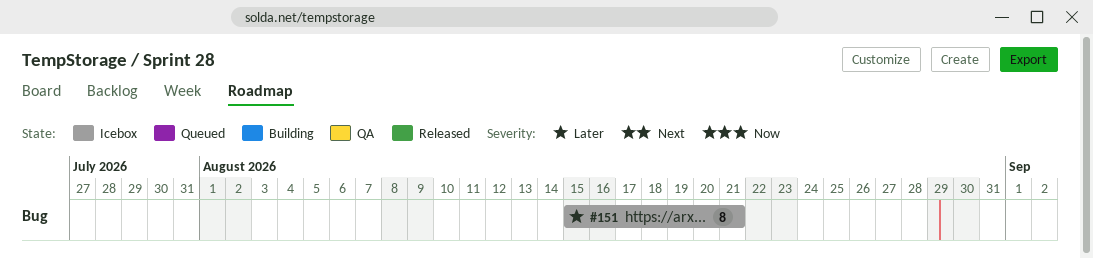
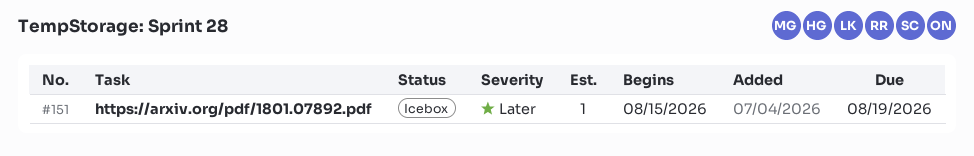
#151, estimate: 8 -> 1
#151, due: Aug 21 -> Aug 19

